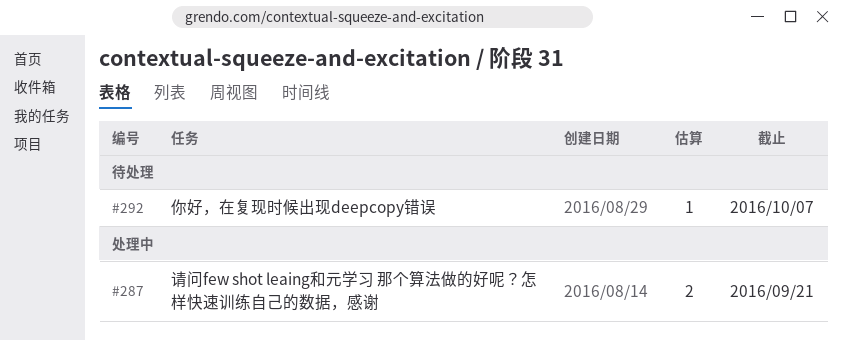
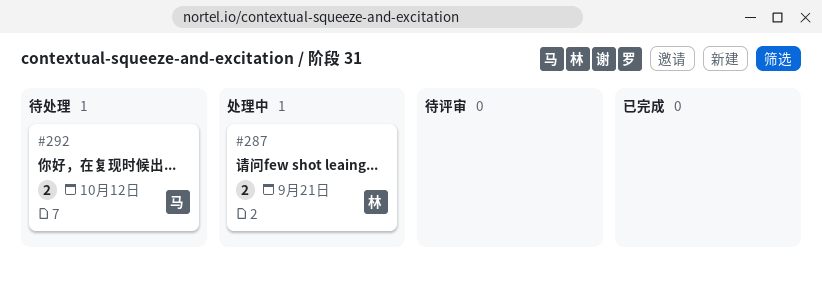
#292, estimate: 1 -> 2
#292, due: Oct 7 -> Oct 12

